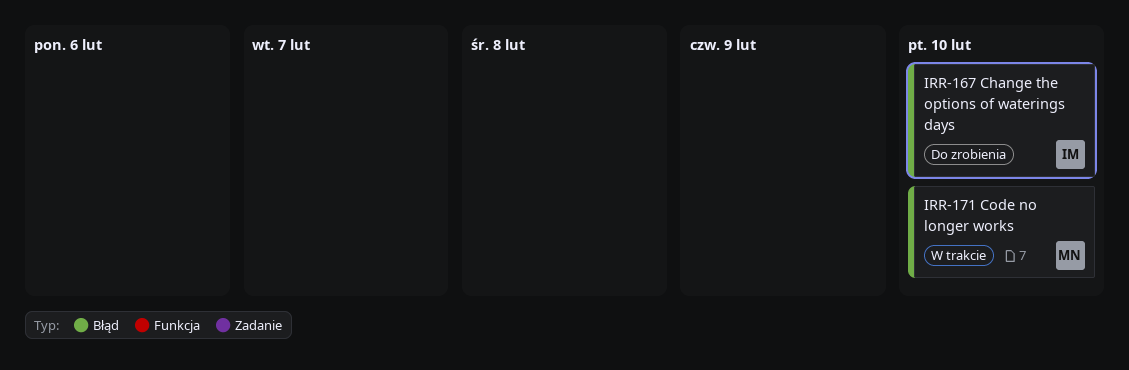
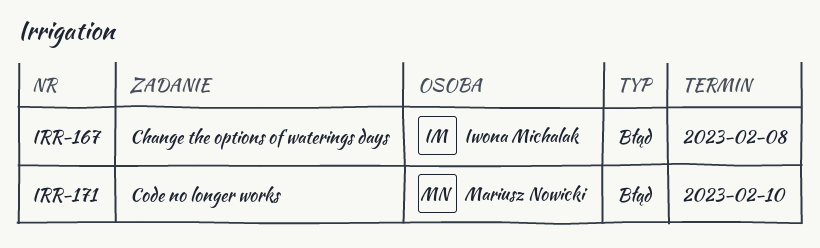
IRR-167, due: Feb 10 -> Feb 8

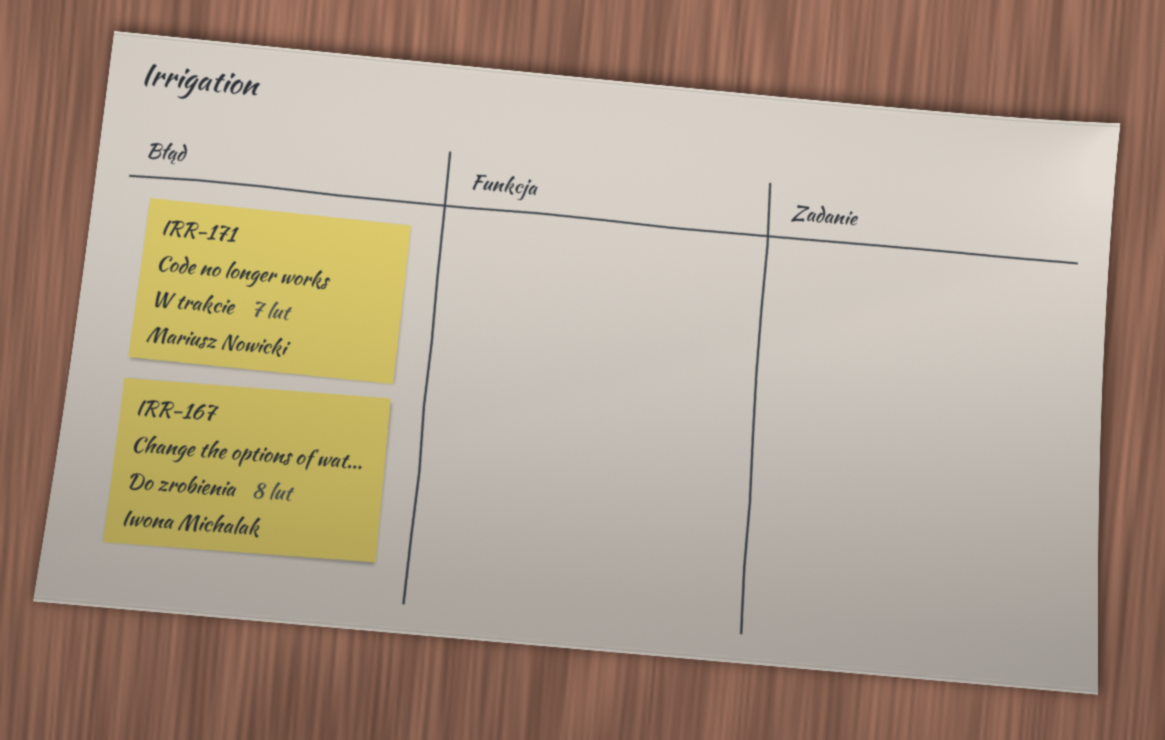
IRR-171, due: Feb 10 -> Feb 7

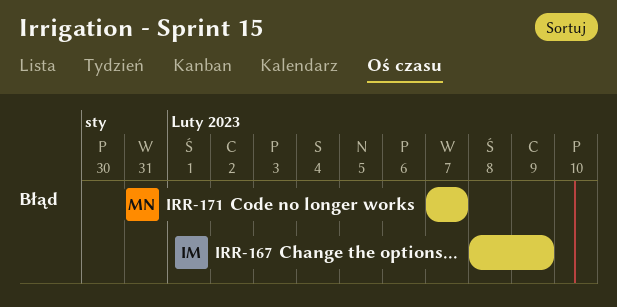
IRR-167, due: Feb 8 -> Feb 9

